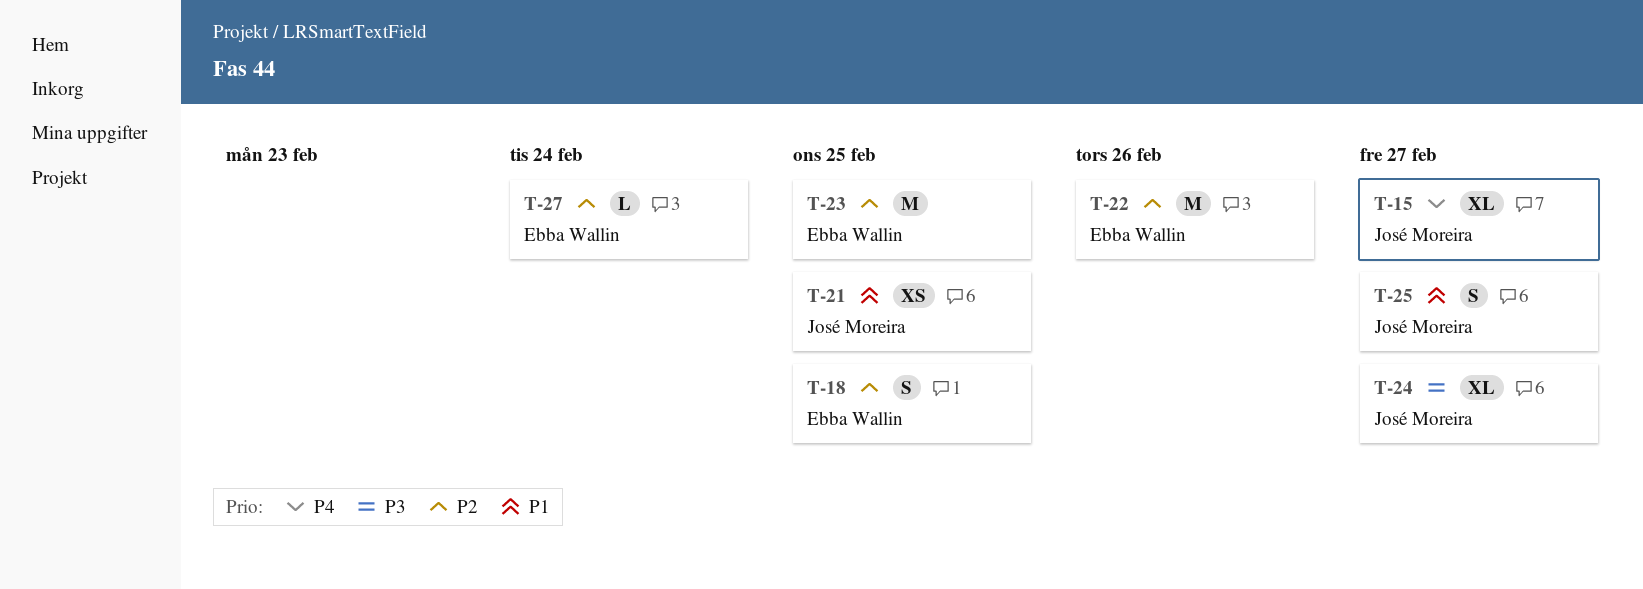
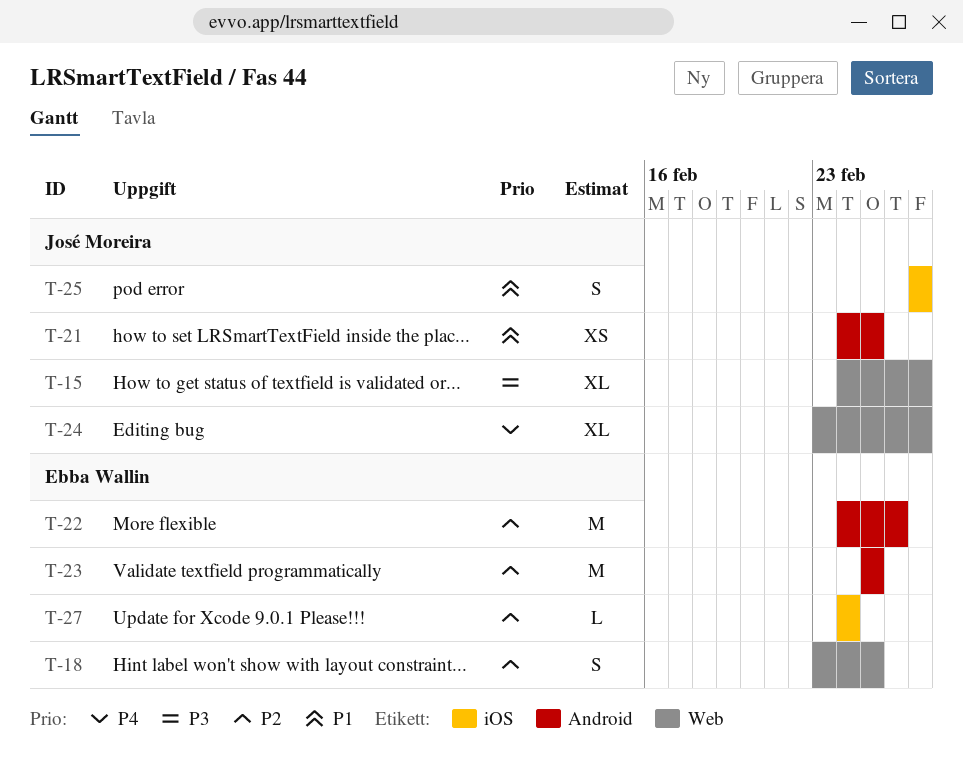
T-15, priority: P4 -> P3
T-24, priority: P3 -> P4

